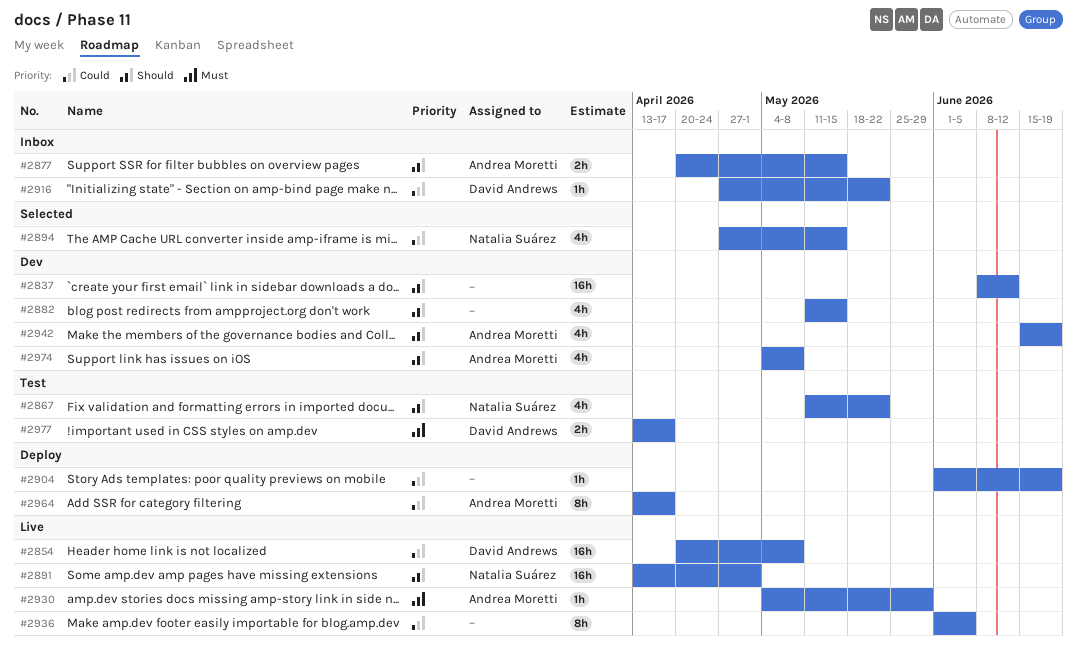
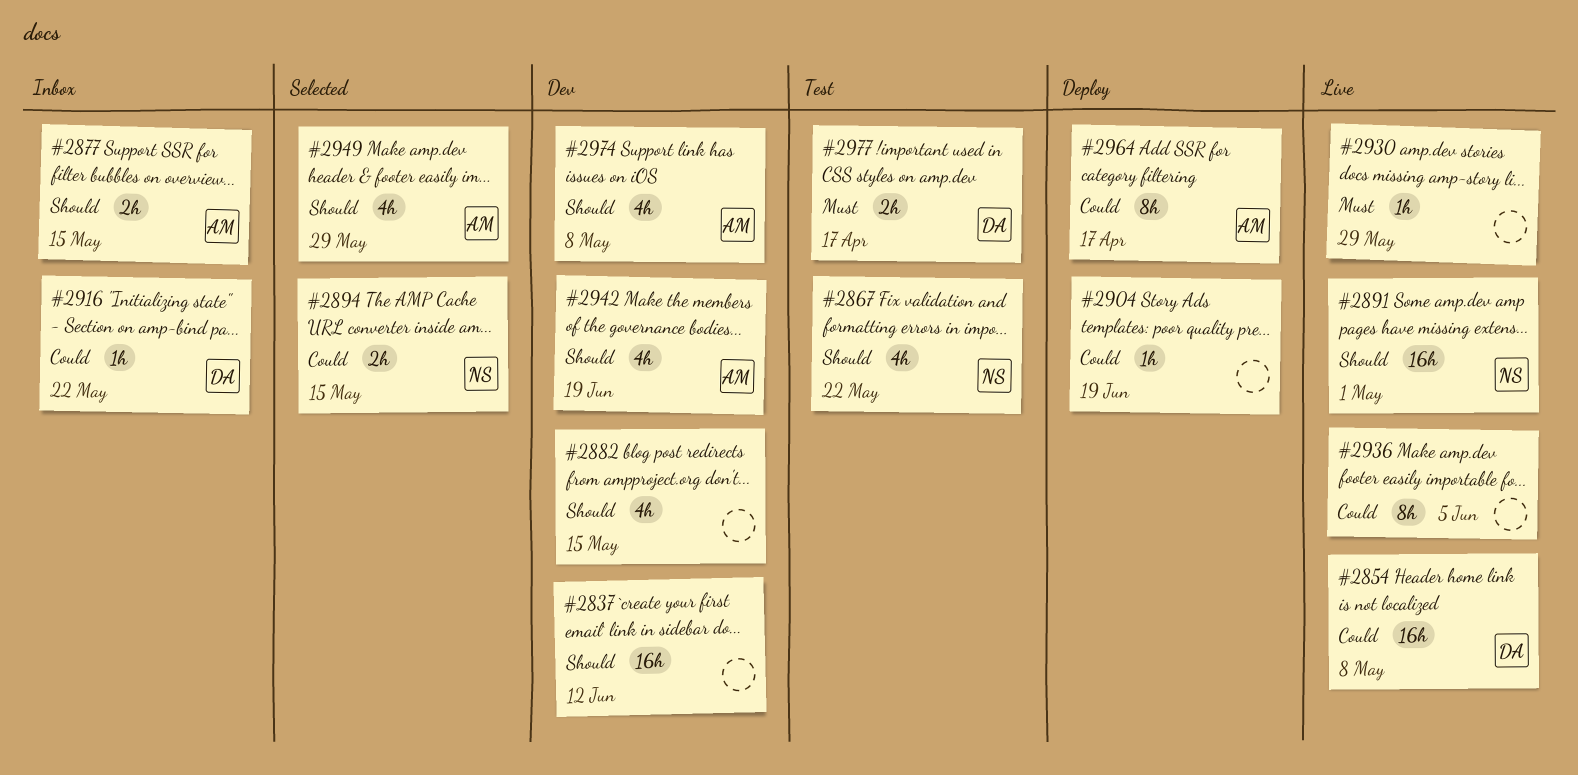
#2894, estimate: 4h -> 2h
#2930, owner: Andrea Moretti -> none
#2949: none -> present

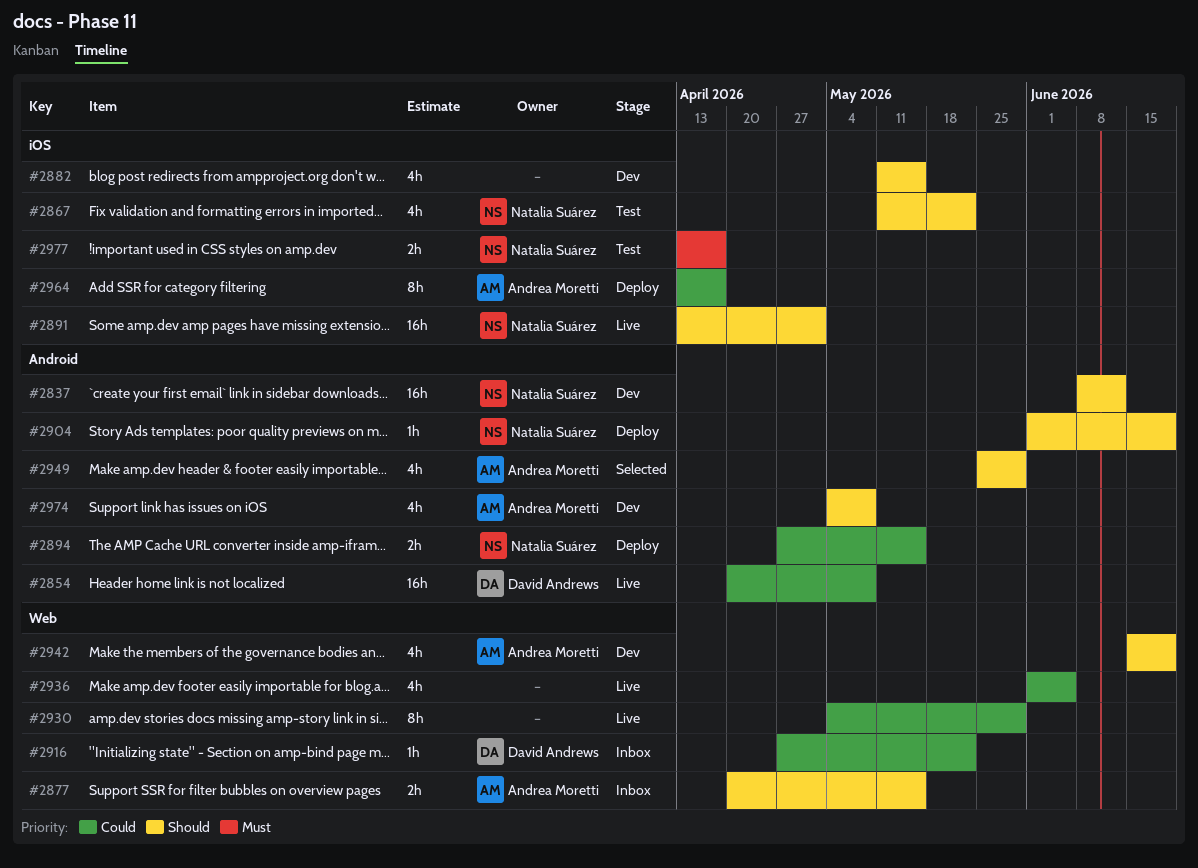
#2837, owner: none -> Natalia Suárez
#2894, status: Selected -> Deploy
#2904, owner: none -> Natalia Suárez
#2904, priority: Could -> Should
#2930, priority: Must -> Could
#2930, estimate: 1h -> 8h
#2936, estimate: 8h -> 4h
#2977, owner: David Andrews -> Natalia Suárez

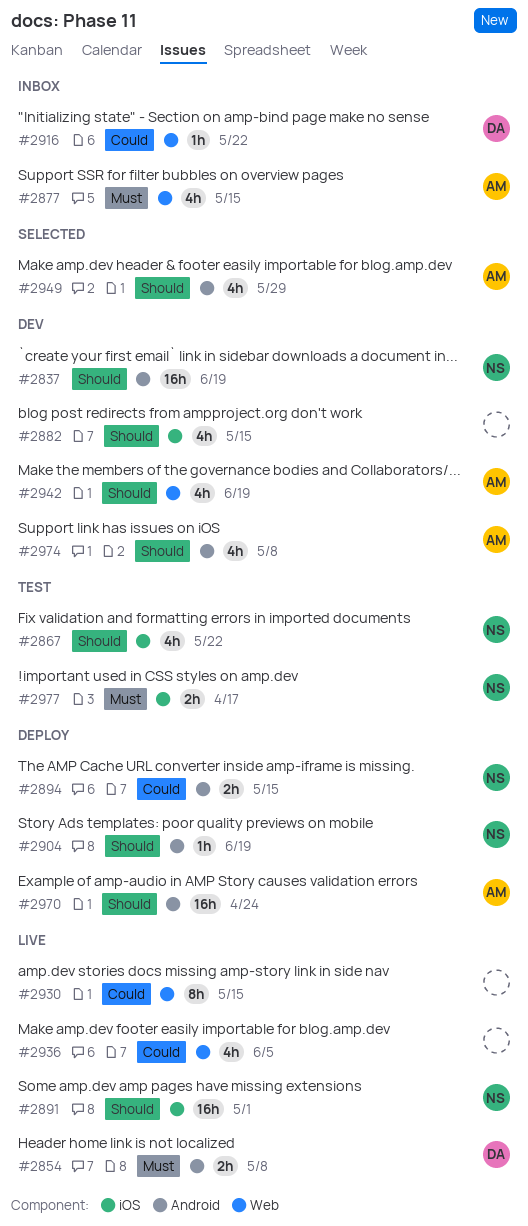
#2837, due: Jun 12 -> Jun 19
#2854, priority: Could -> Must
#2854, estimate: 16h -> 2h
#2877, priority: Should -> Must
#2877, estimate: 2h -> 4h
#2930, due: May 29 -> May 15
#2964: present -> none
#2970: none -> present

